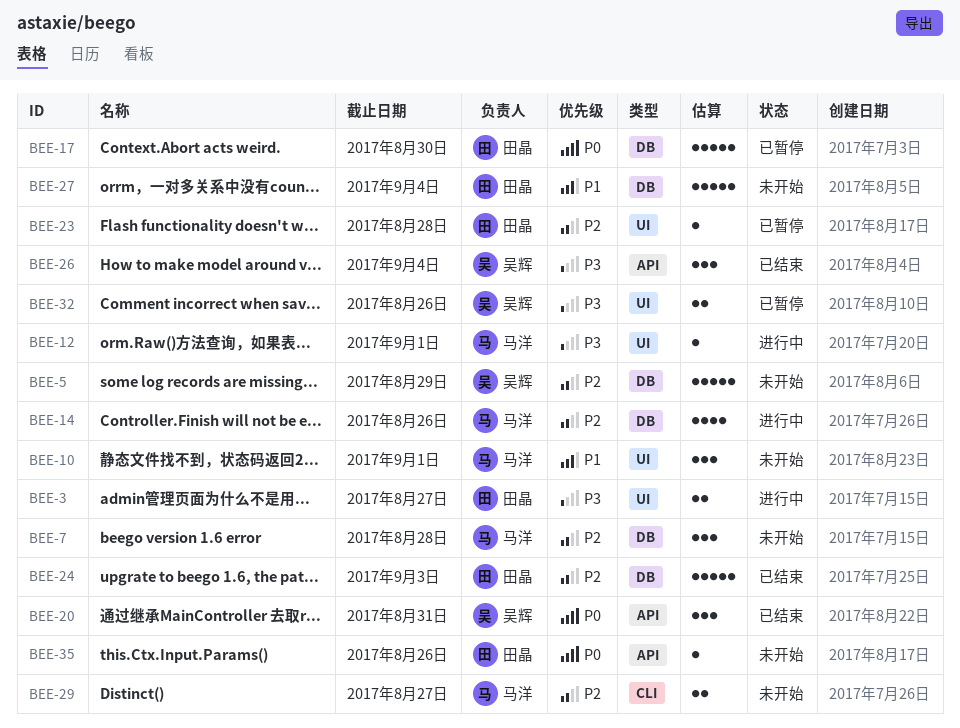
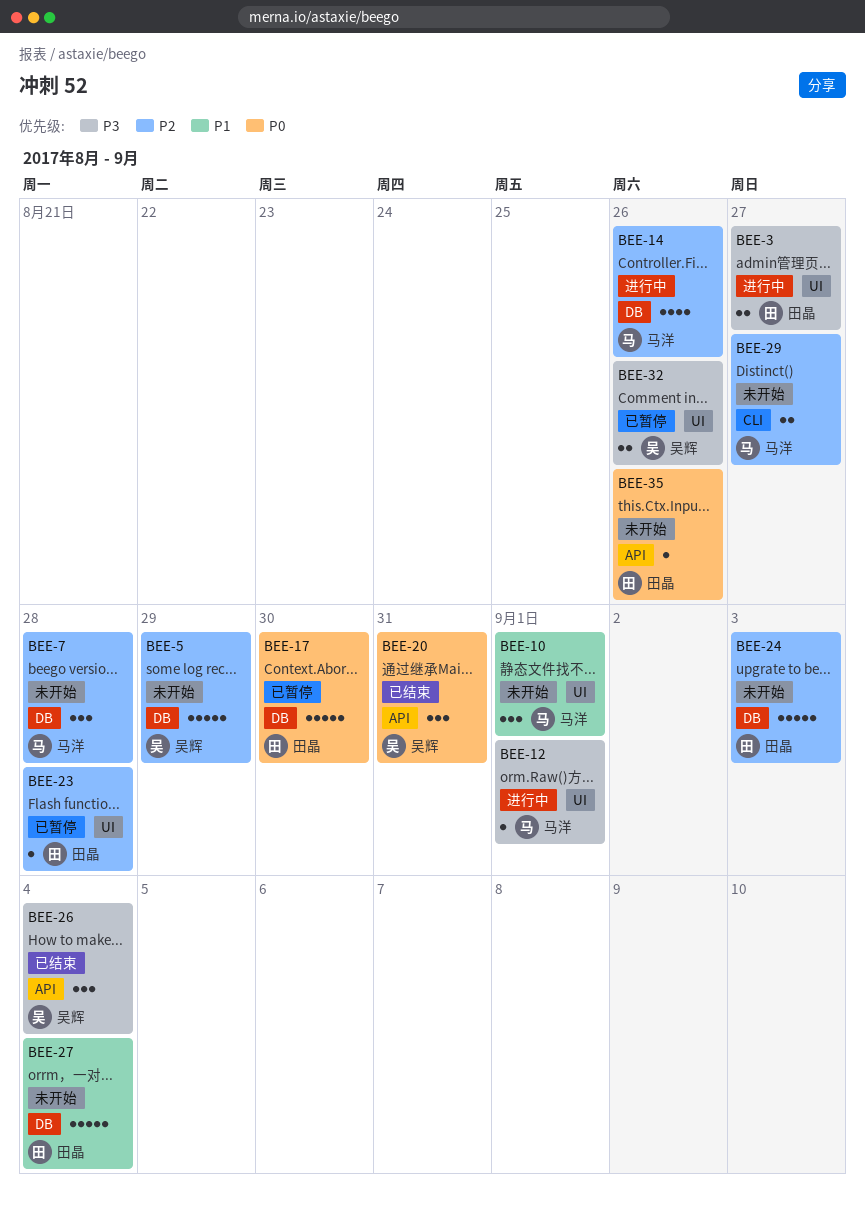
BEE-24, status: 已结束 -> 未开始

